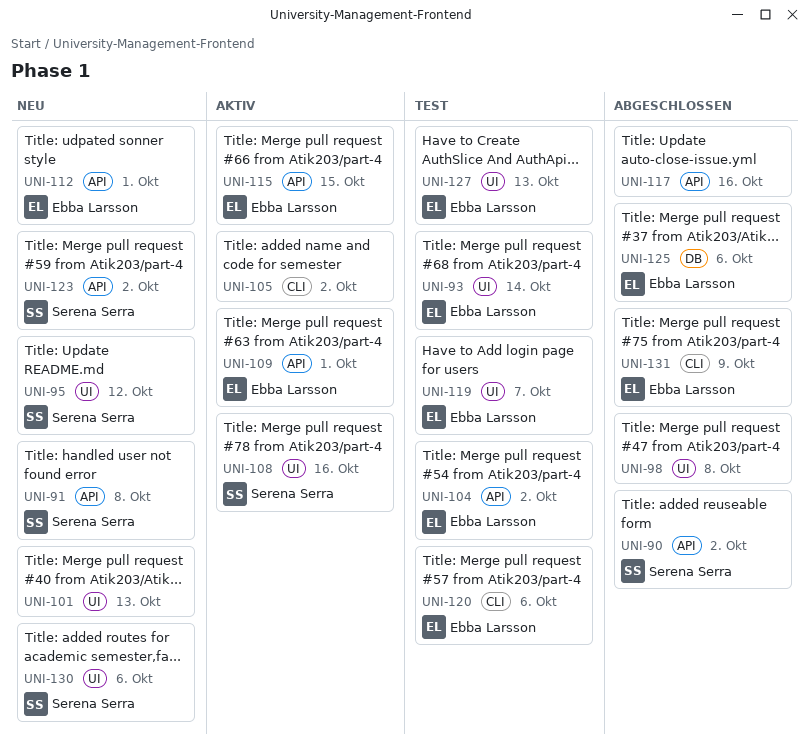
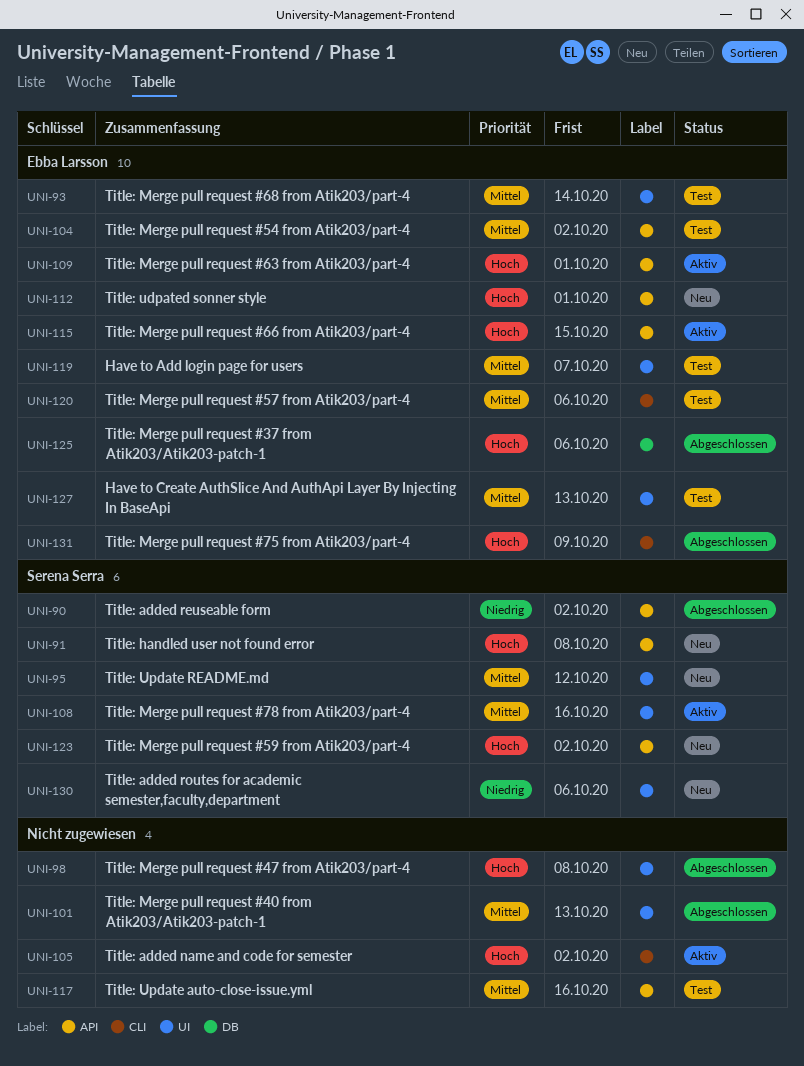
UNI-101, status: Neu -> Abgeschlossen
UNI-117, status: Abgeschlossen -> Test

